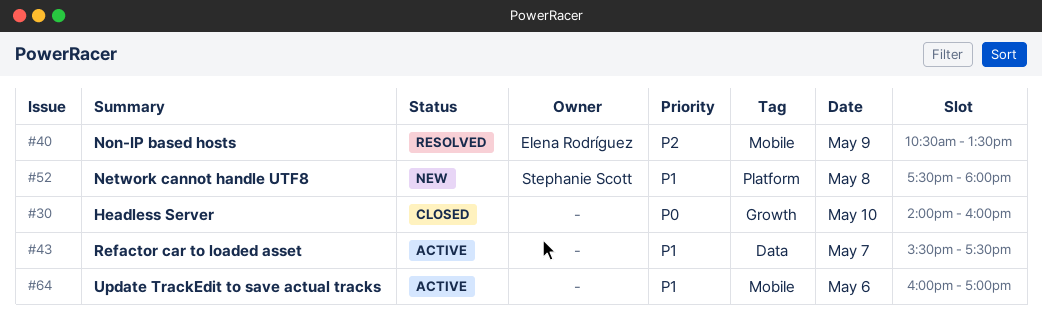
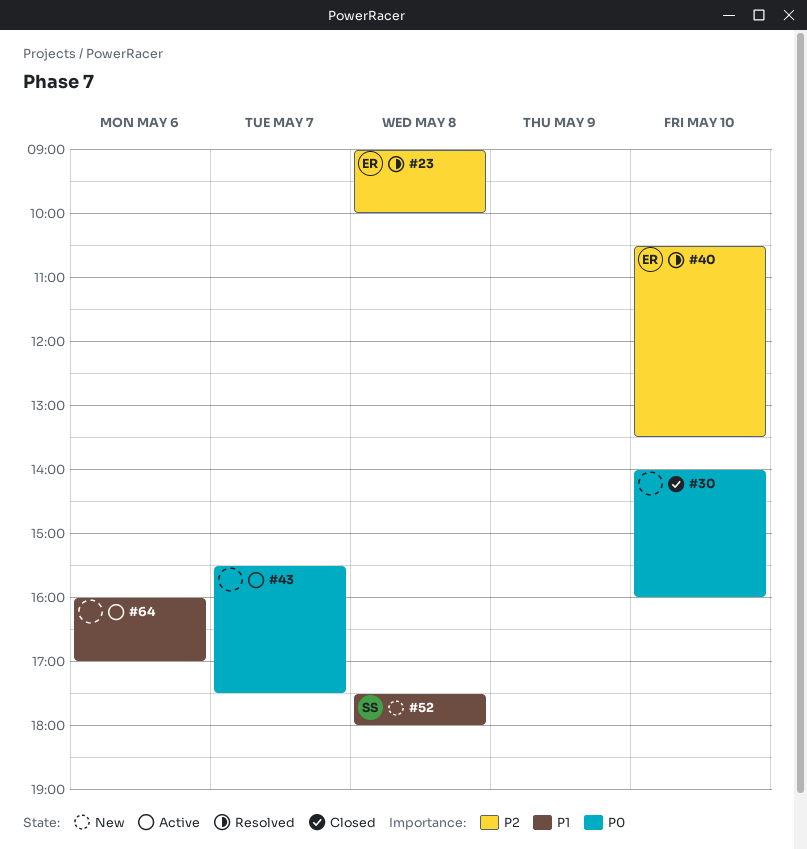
#23: none -> present
#40, day: May 9 -> May 10
#43, priority: P1 -> P0

